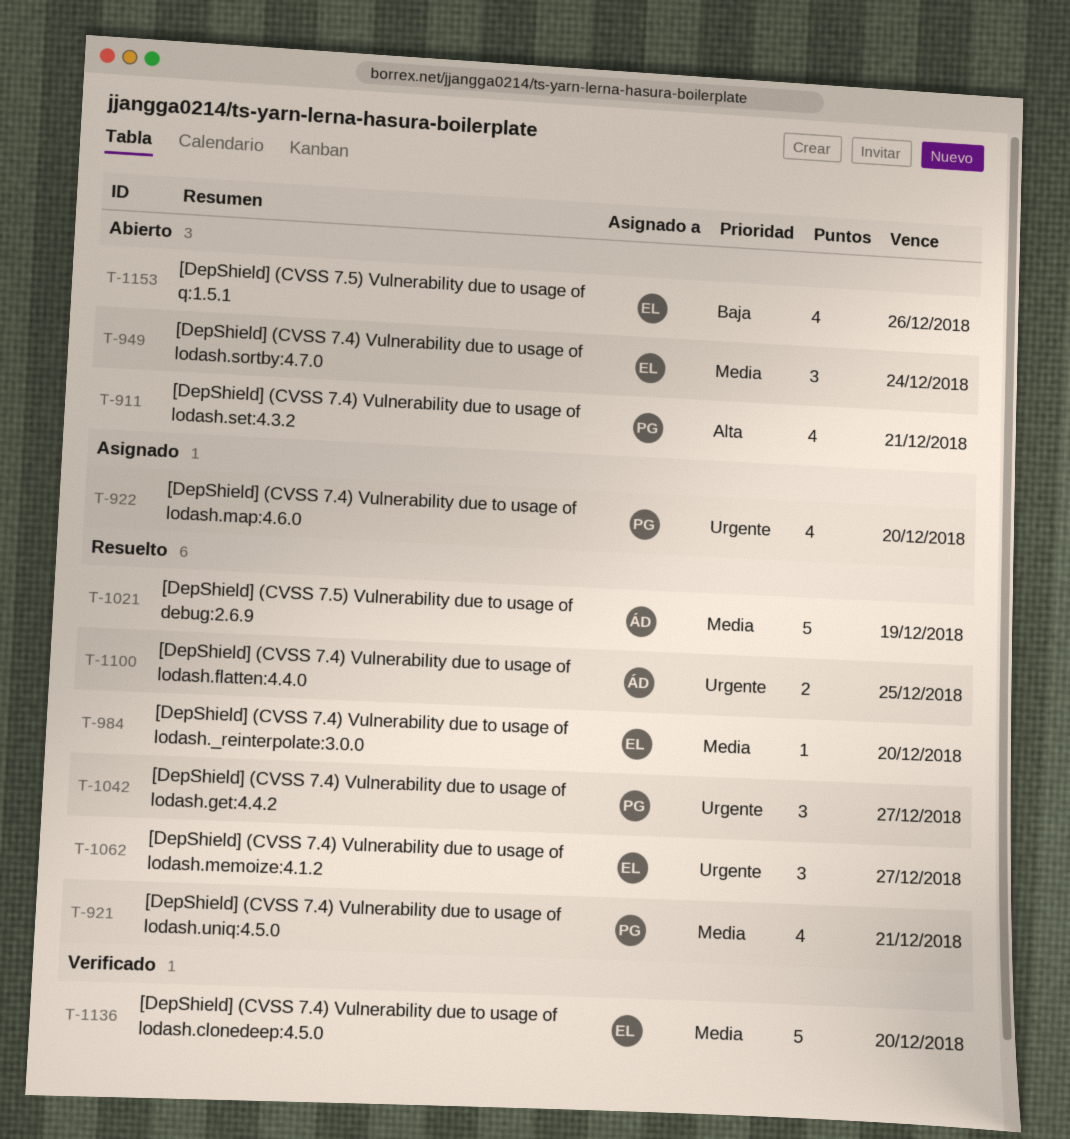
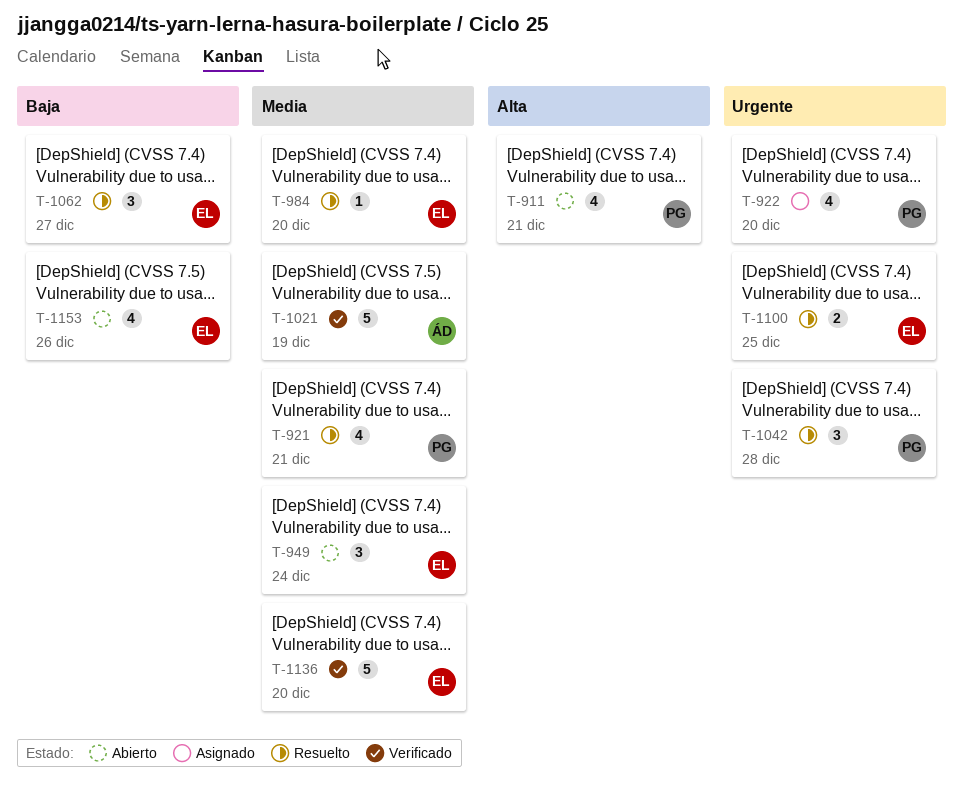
T-1021, status: Resuelto -> Verificado
T-1042, due: Dec 27 -> Dec 28
T-1062, priority: Urgente -> Baja
T-1100, owner: ÁD -> EL

